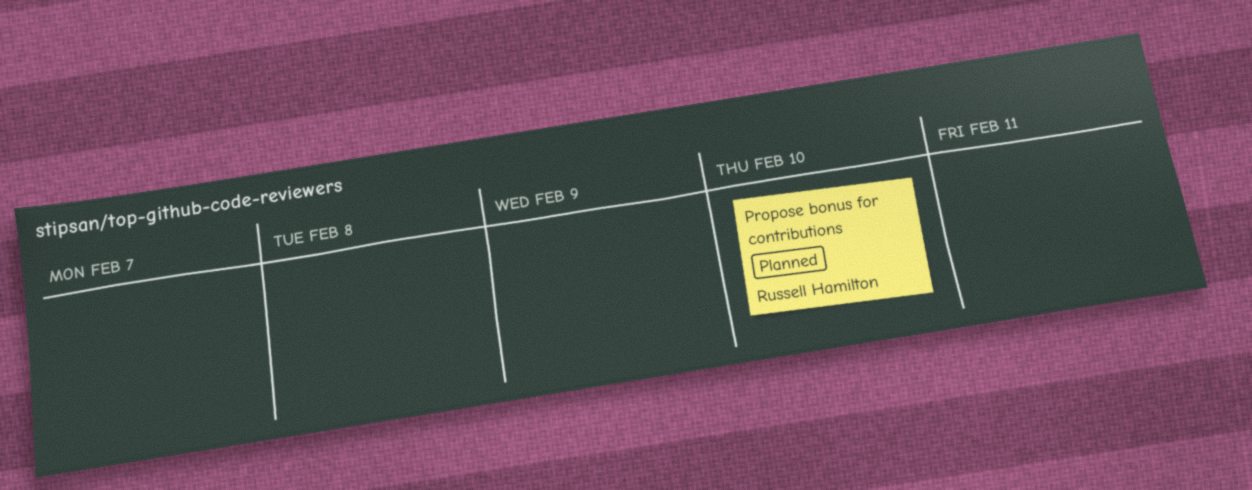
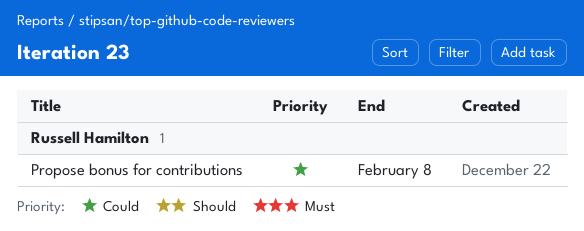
Propose bonus for contributions, due: Feb 10 -> Feb 8

